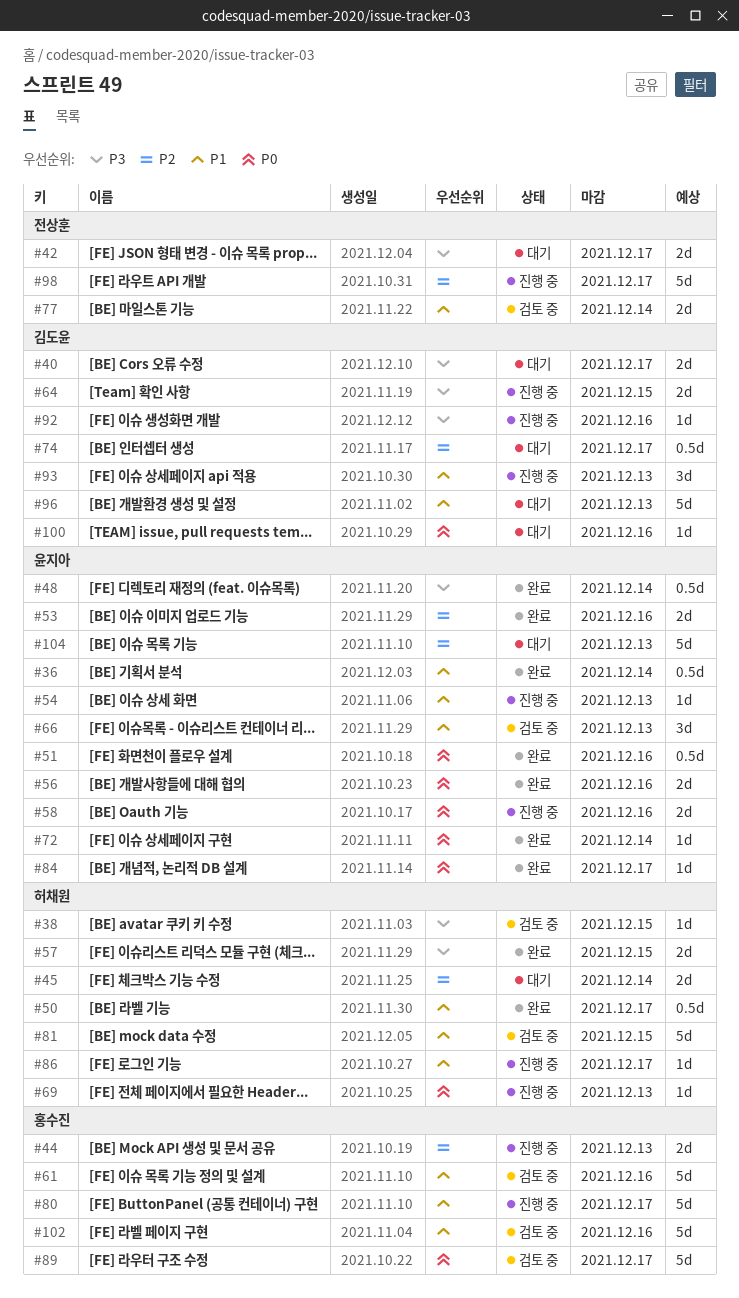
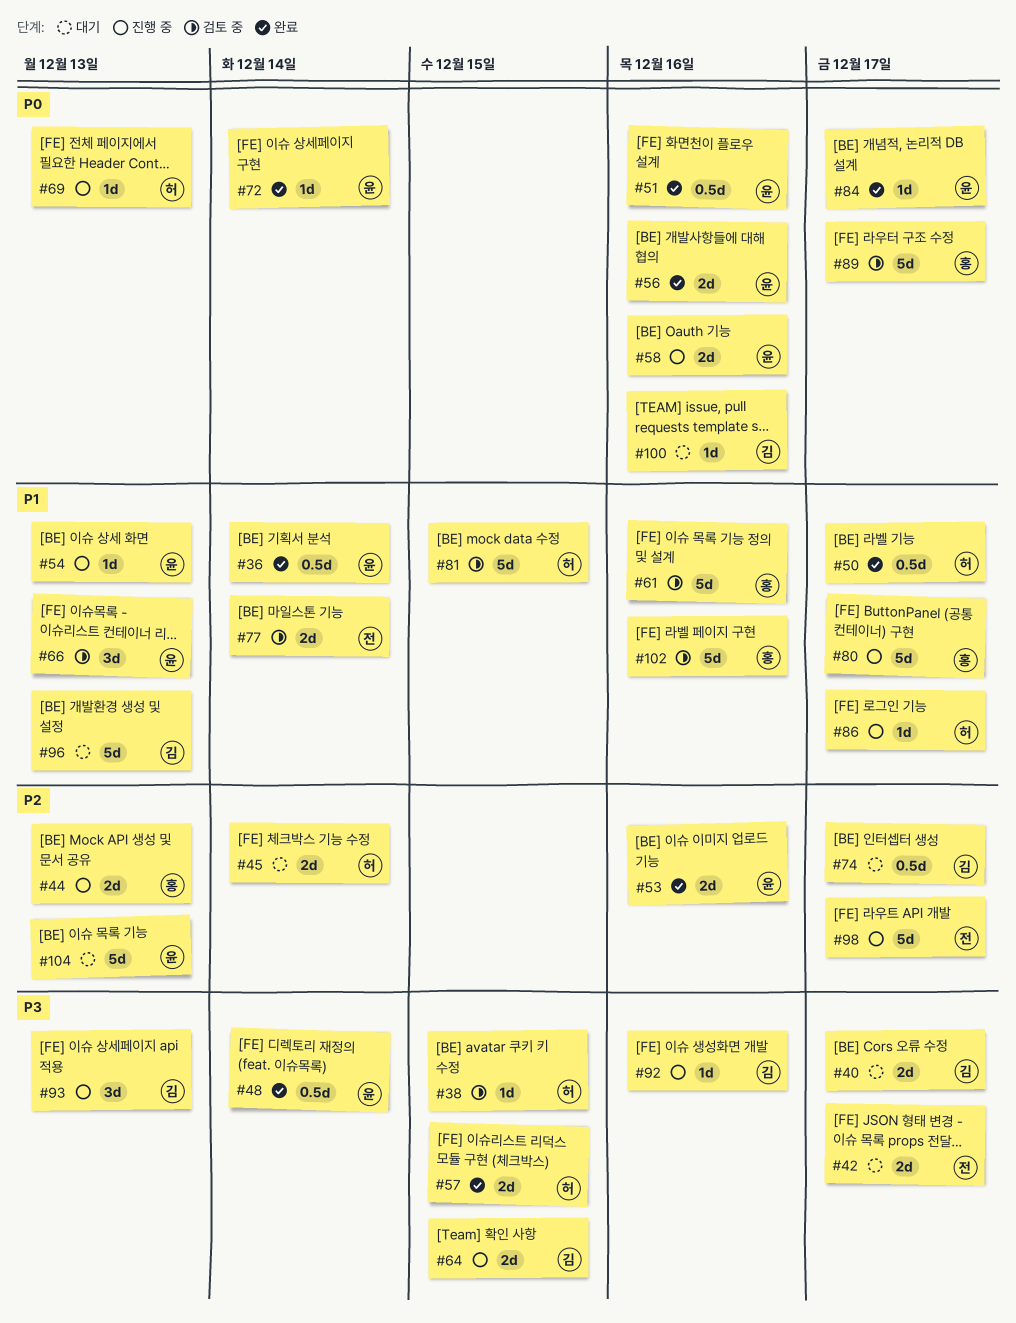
#93, priority: P1 -> P3

